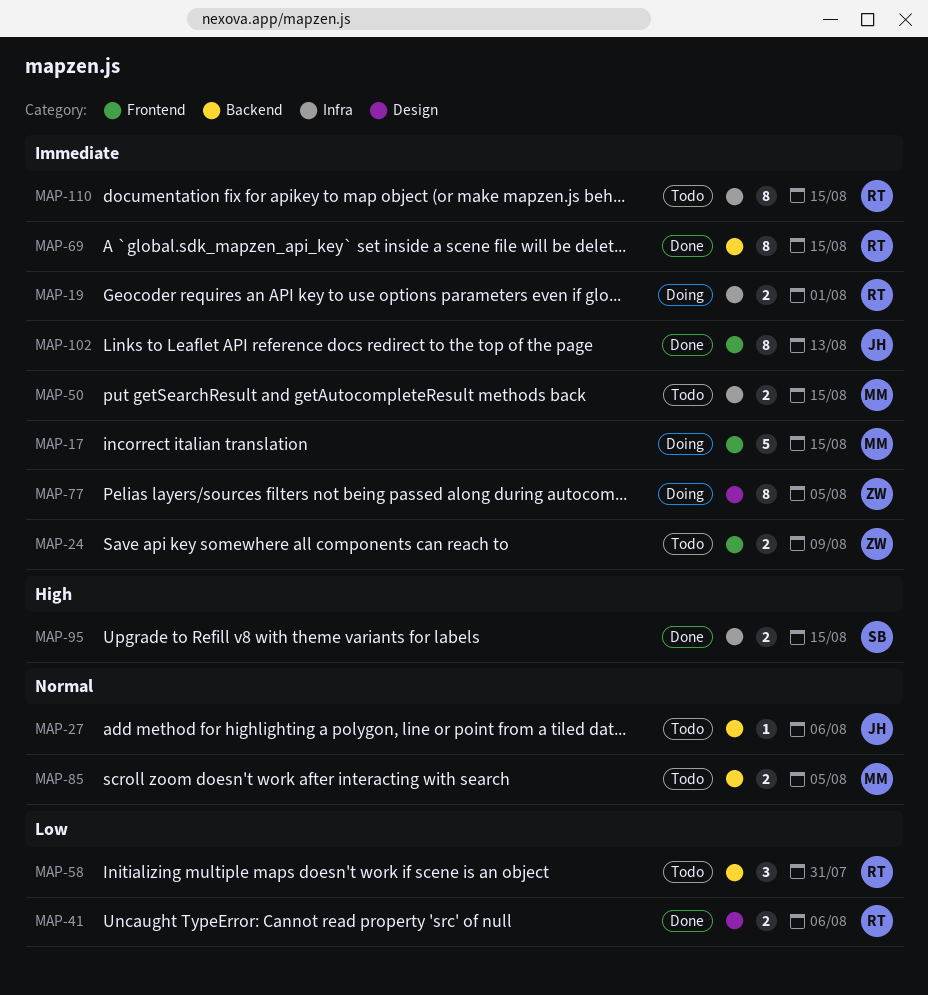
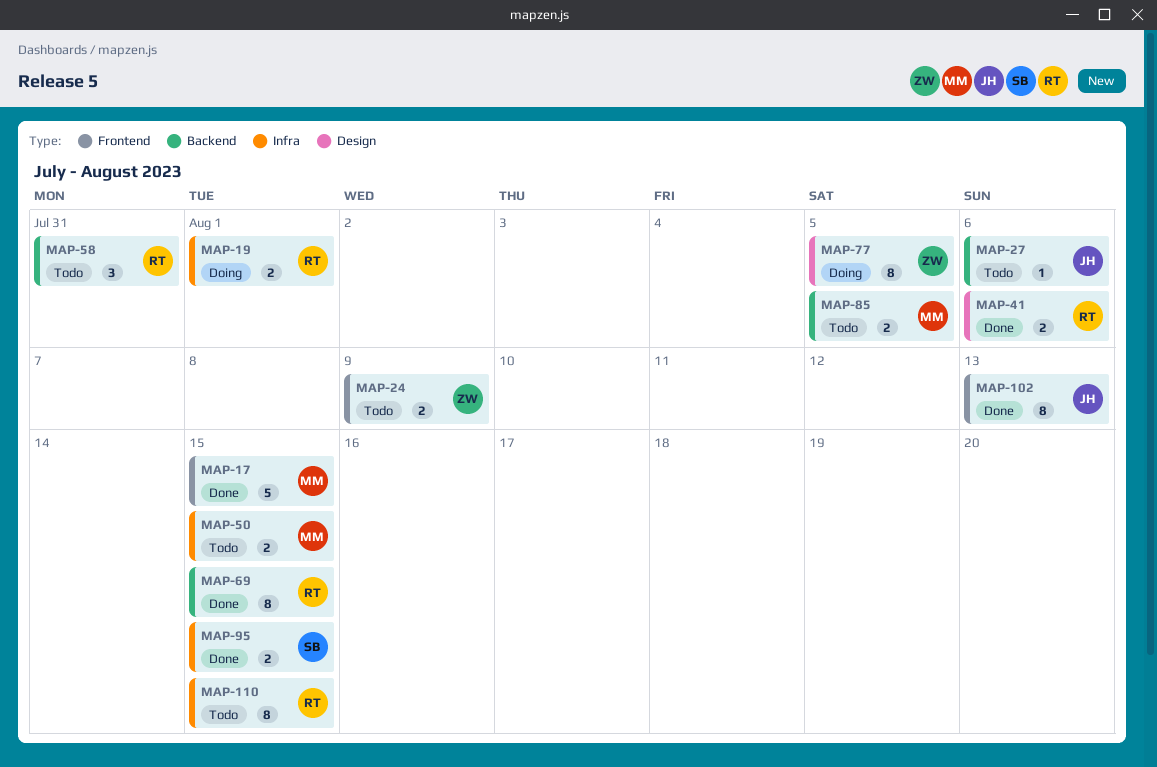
MAP-17, status: Doing -> Done

